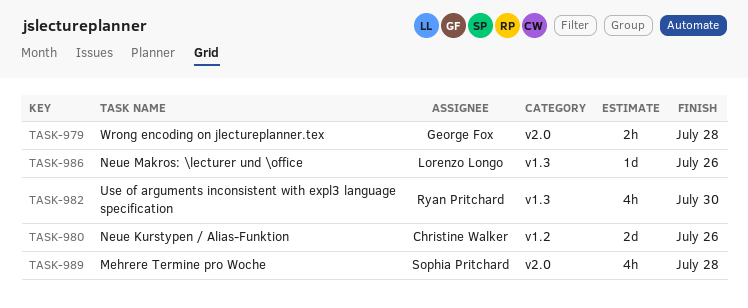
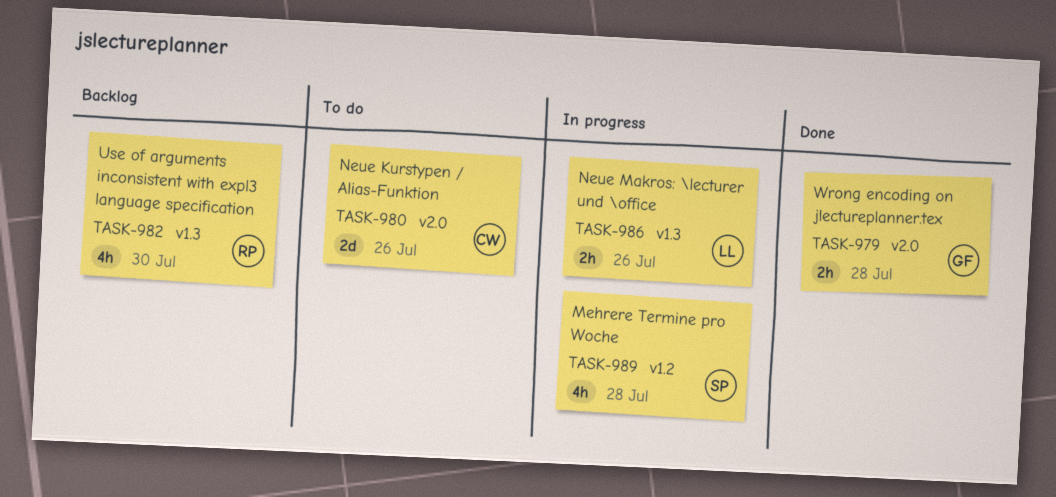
TASK-980, label: v1.2 -> v2.0
TASK-986, estimate: 1d -> 2h
TASK-989, label: v2.0 -> v1.2

